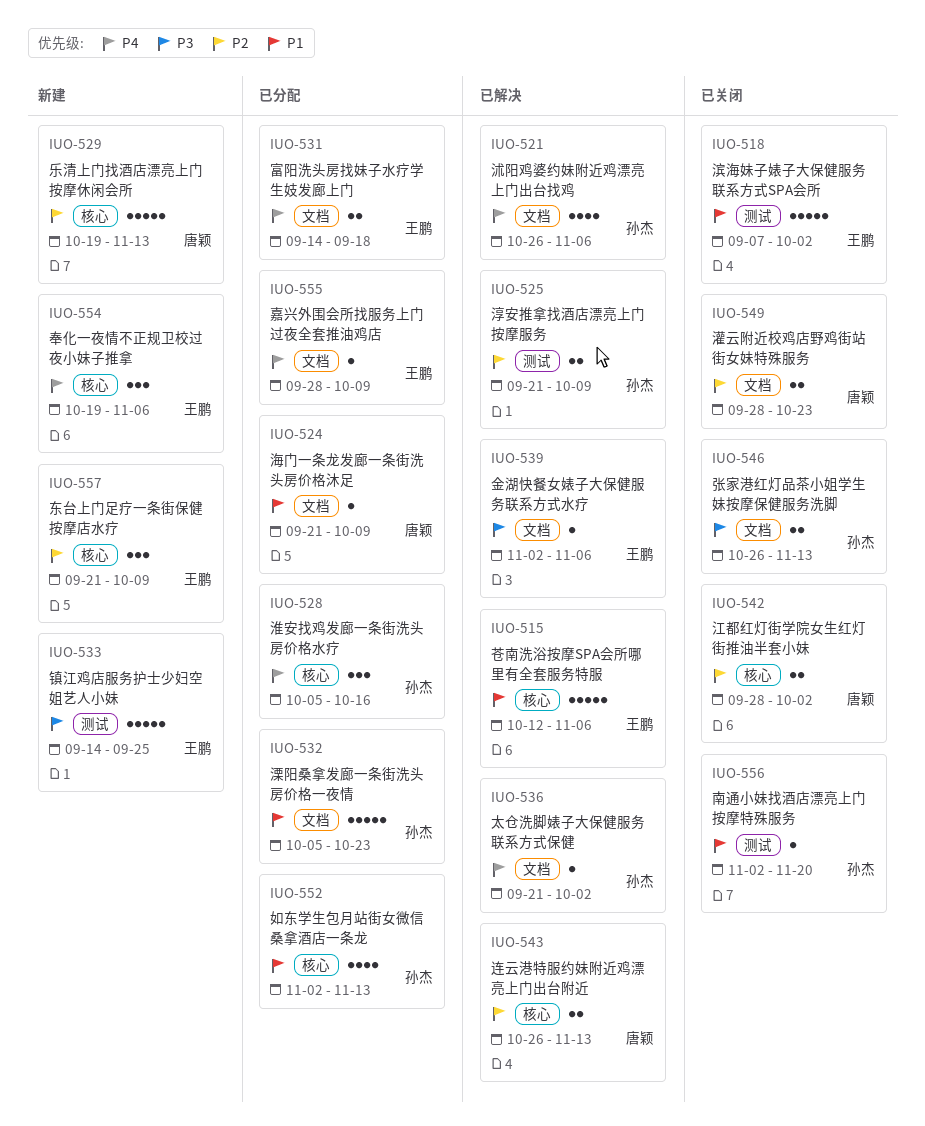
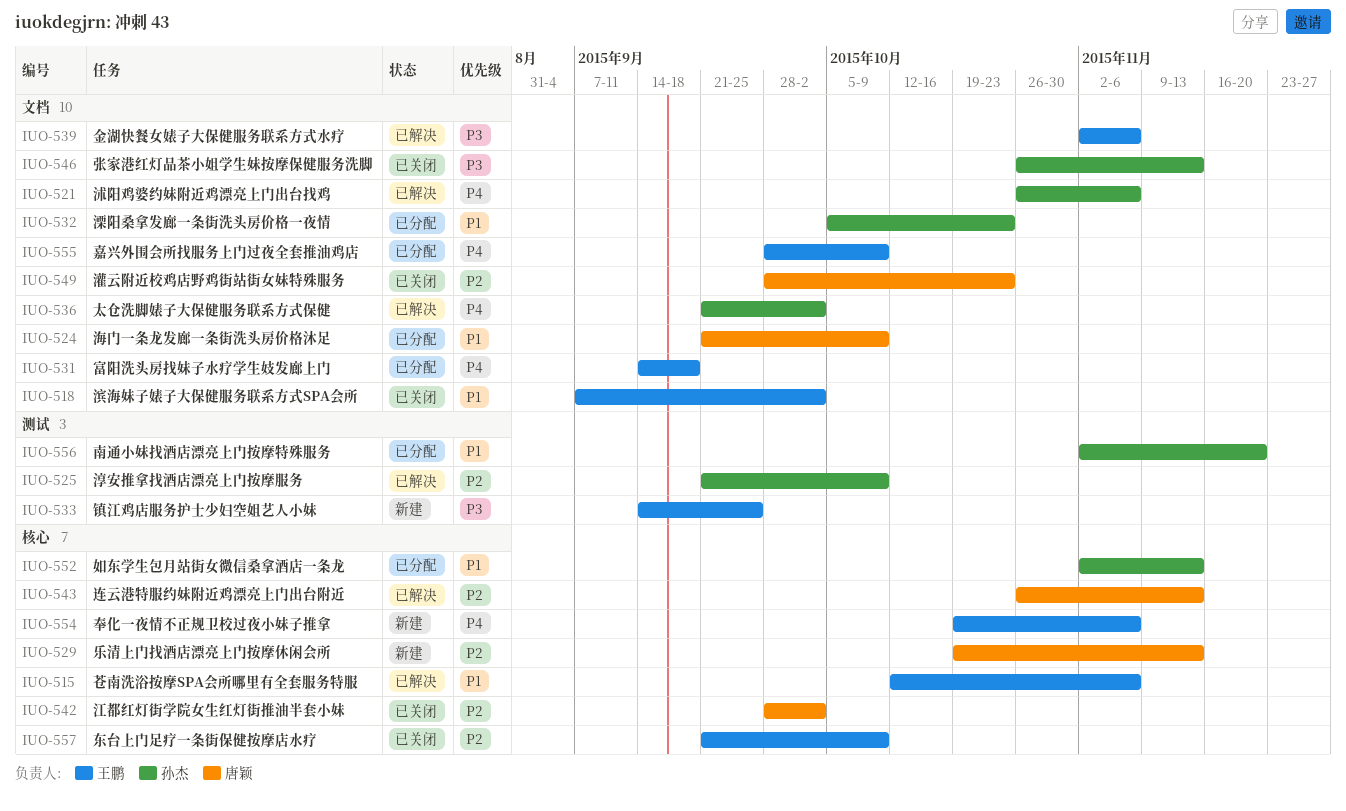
IUO-518, label: 测试 -> 文档
IUO-528: present -> none
IUO-556, status: 已关闭 -> 已分配
IUO-557, status: 新建 -> 已关闭

